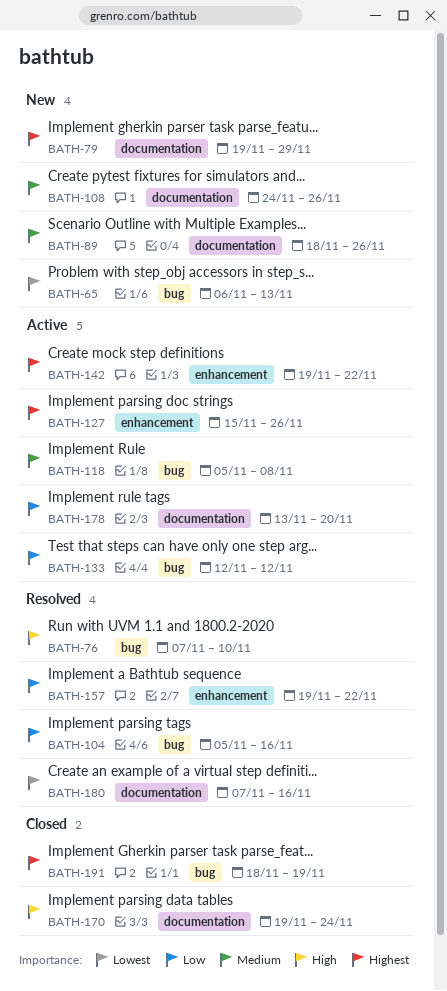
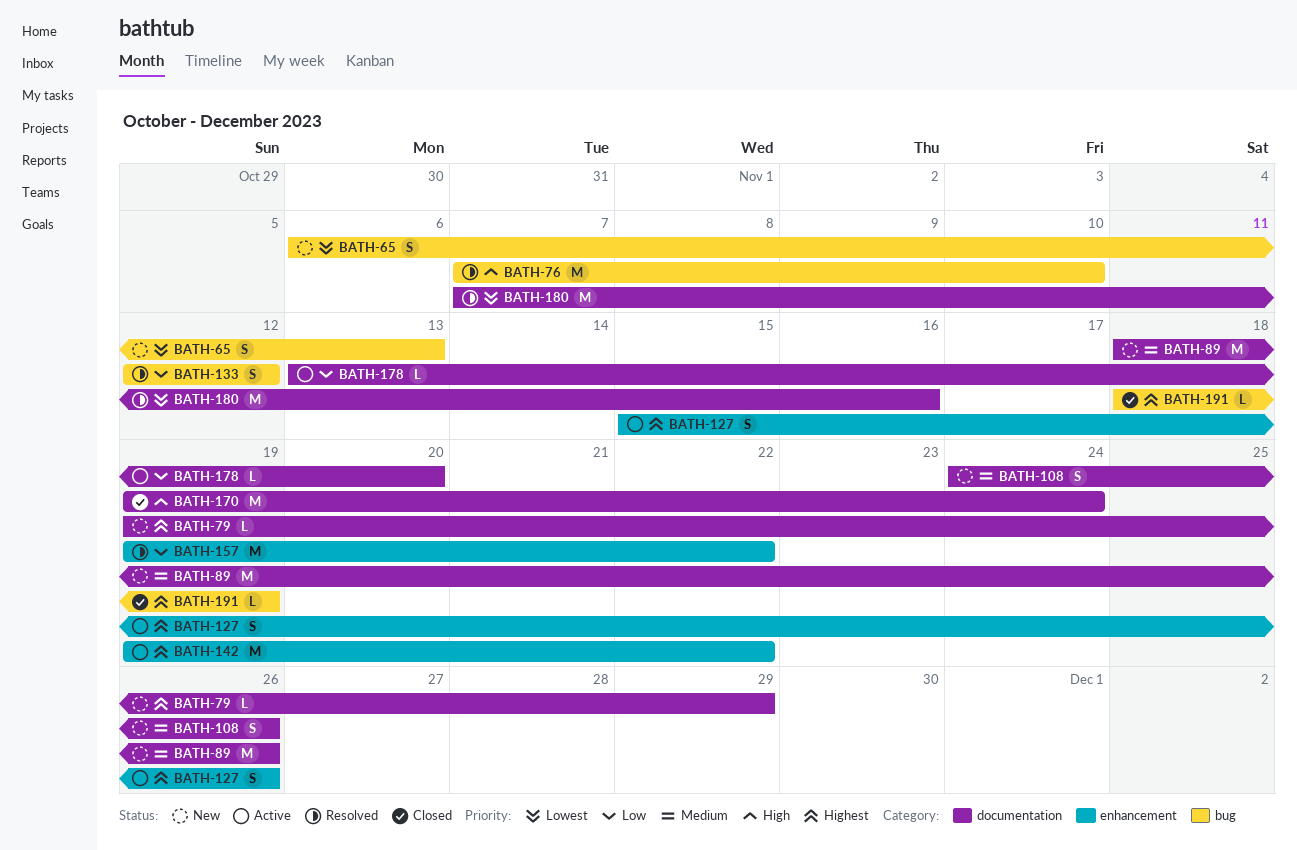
BATH-104: present -> none
BATH-118: present -> none
BATH-133, status: Active -> Resolved

